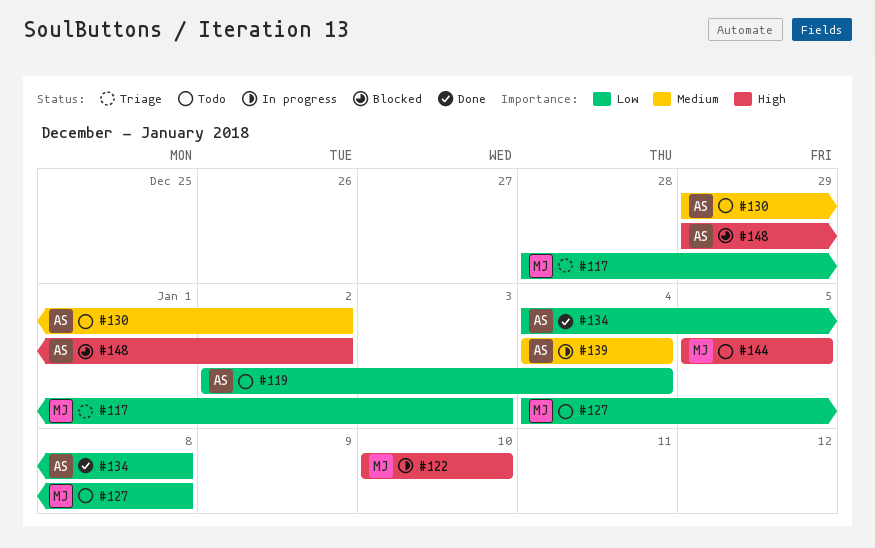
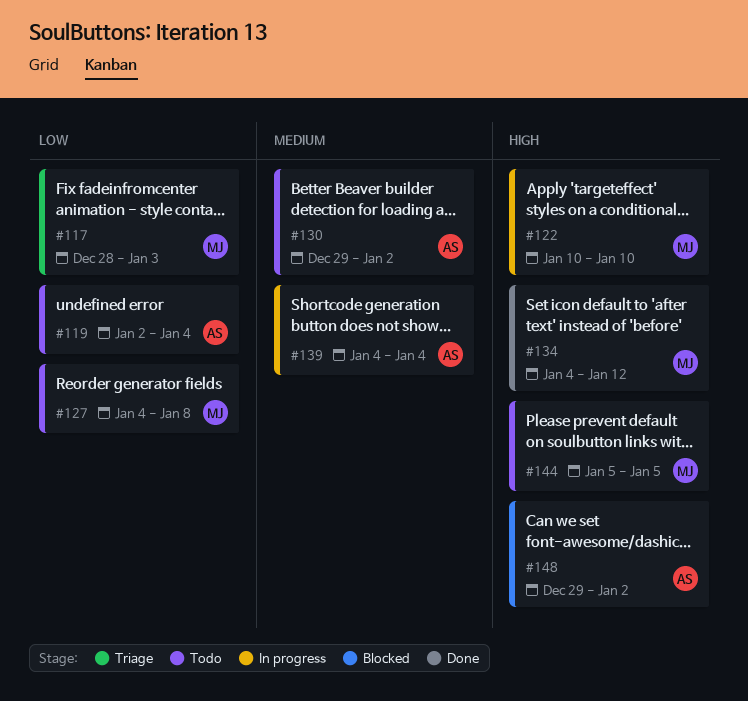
#134, owner: AS -> MJ
#134, priority: Low -> High
#134, due: Jan 8 -> Jan 12

